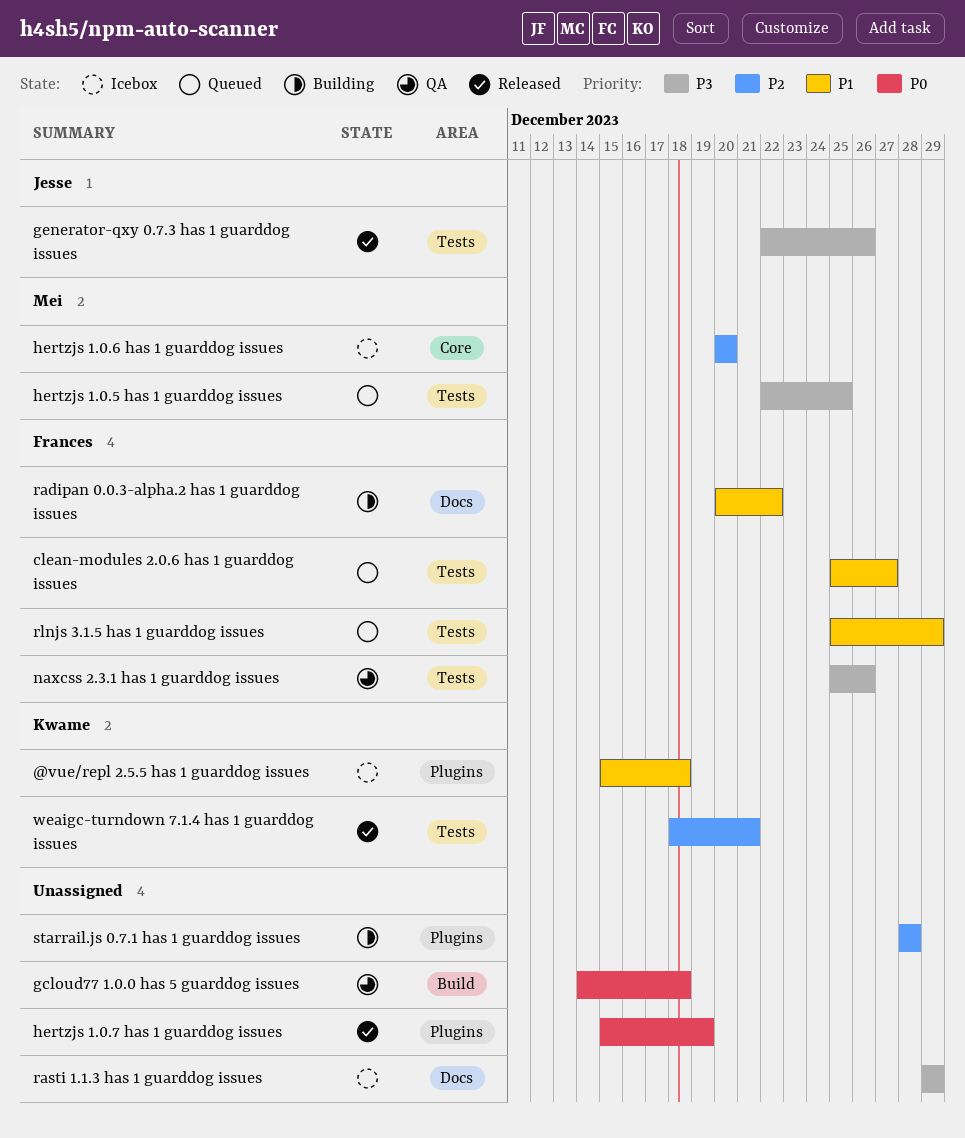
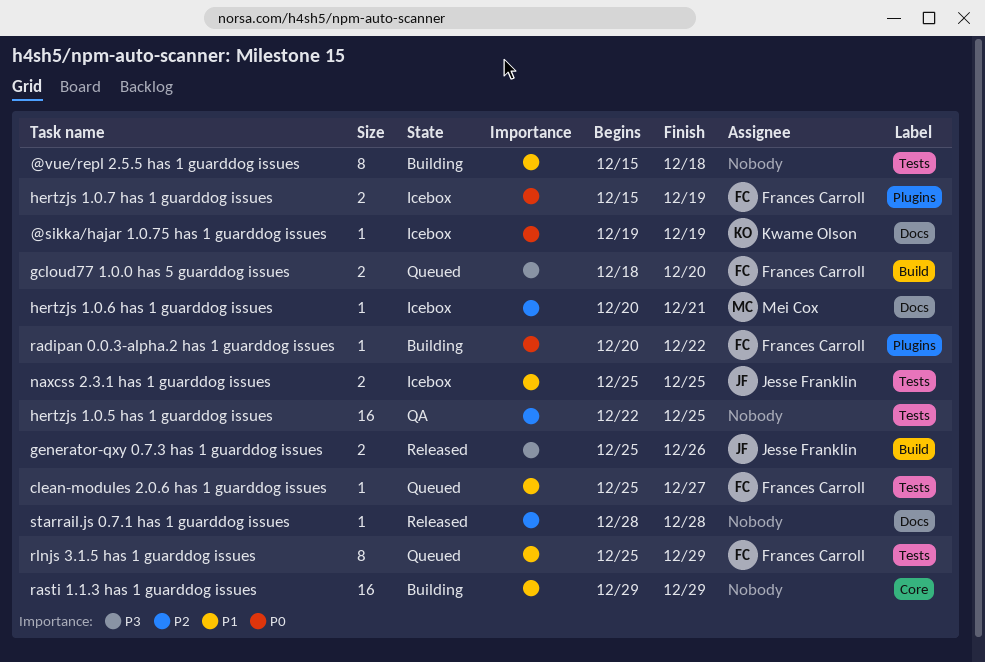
@sikka/hajar 1.0.75 has 1 guarddog issues: none -> present
@vue/repl 2.5.5 has 1 guarddog issues, status: Icebox -> Building
@vue/repl 2.5.5 has 1 guarddog issues, owner: Kwame Olson -> none
@vue/repl 2.5.5 has 1 guarddog issues, label: Plugins -> Tests
gcloud77 1.0.0 has 5 guarddog issues, status: QA -> Queued
gcloud77 1.0.0 has 5 guarddog issues, owner: none -> Frances Carroll
gcloud77 1.0.0 has 5 guarddog issues, priority: P0 -> P3
gcloud77 1.0.0 has 5 guarddog issues, start: Dec 14 -> Dec 18
gcloud77 1.0.0 has 5 guarddog issues, due: Dec 18 -> Dec 20
generator-qxy 0.7.3 has 1 guarddog issues, label: Tests -> Build
generator-qxy 0.7.3 has 1 guarddog issues, start: Dec 22 -> Dec 25
hertzjs 1.0.5 has 1 guarddog issues, status: Queued -> QA
hertzjs 1.0.5 has 1 guarddog issues, owner: Mei Cox -> none
hertzjs 1.0.5 has 1 guarddog issues, priority: P3 -> P2
hertzjs 1.0.6 has 1 guarddog issues, label: Core -> Docs
hertzjs 1.0.6 has 1 guarddog issues, due: Dec 20 -> Dec 21
hertzjs 1.0.7 has 1 guarddog issues, status: Released -> Icebox
hertzjs 1.0.7 has 1 guarddog issues, owner: none -> Frances Carroll
naxcss 2.3.1 has 1 guarddog issues, status: QA -> Icebox
naxcss 2.3.1 has 1 guarddog issues, owner: Frances Carroll -> Jesse Franklin
naxcss 2.3.1 has 1 guarddog issues, priority: P3 -> P1
naxcss 2.3.1 has 1 guarddog issues, due: Dec 26 -> Dec 25
radipan 0.0.3-alpha.2 has 1 guarddog issues, priority: P1 -> P0
radipan 0.0.3-alpha.2 has 1 guarddog issues, label: Docs -> Plugins
rasti 1.1.3 has 1 guarddog issues, status: Icebox -> Building
rasti 1.1.3 has 1 guarddog issues, priority: P3 -> P1
rasti 1.1.3 has 1 guarddog issues, label: Docs -> Core
starrail.js 0.7.1 has 1 guarddog issues, status: Building -> Released
starrail.js 0.7.1 has 1 guarddog issues, label: Plugins -> Docs
weaigc-turndown 7.1.4 has 1 guarddog issues: present -> none

